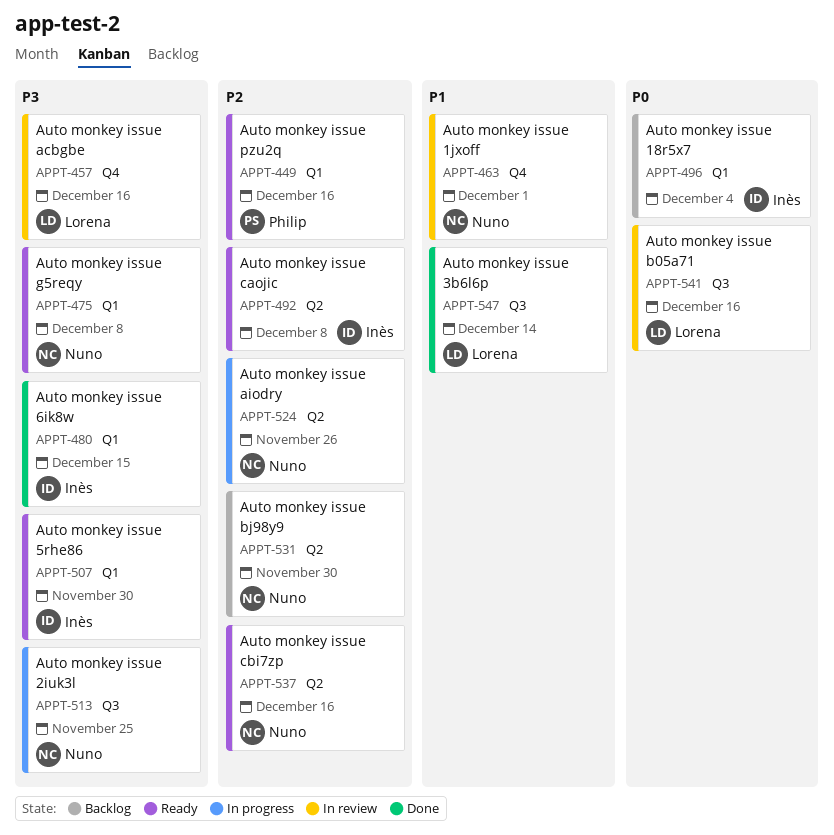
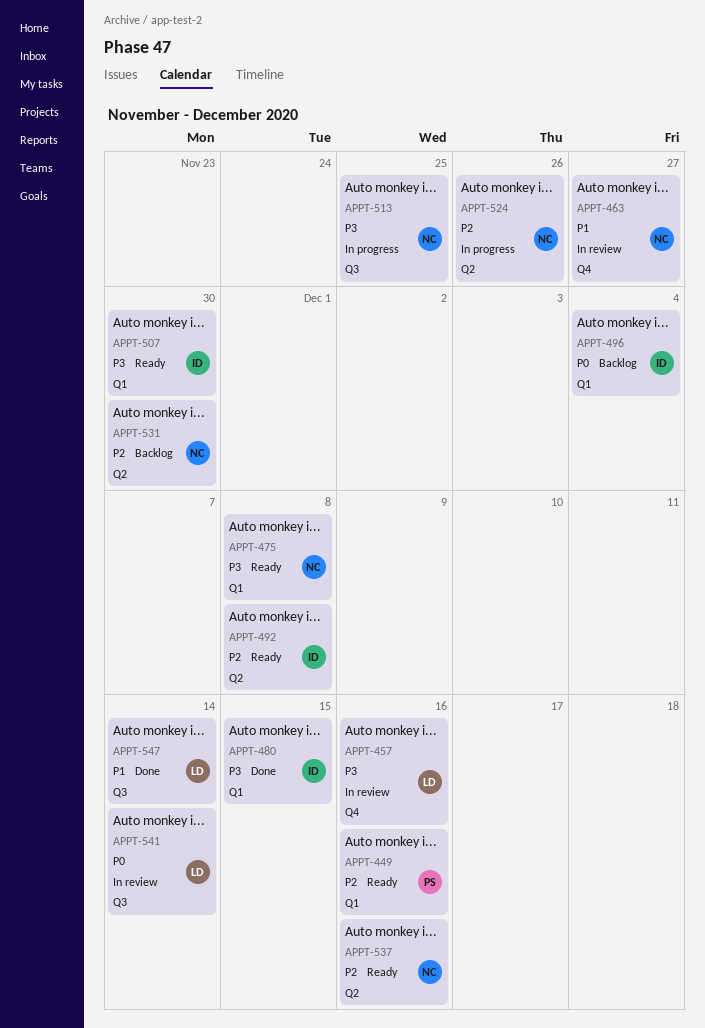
APPT-463, due: Dec 1 -> Nov 27
APPT-541, due: Dec 16 -> Dec 14

